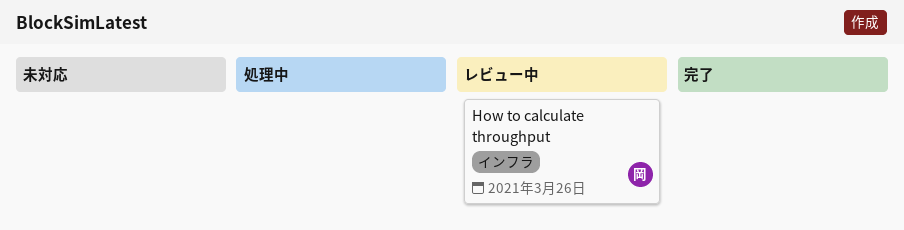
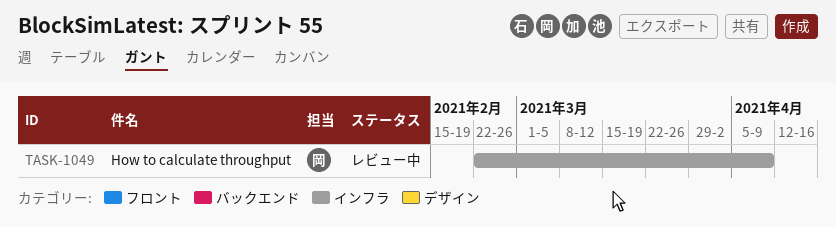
How to calculate throughput, due: Mar 26 -> Apr 9

